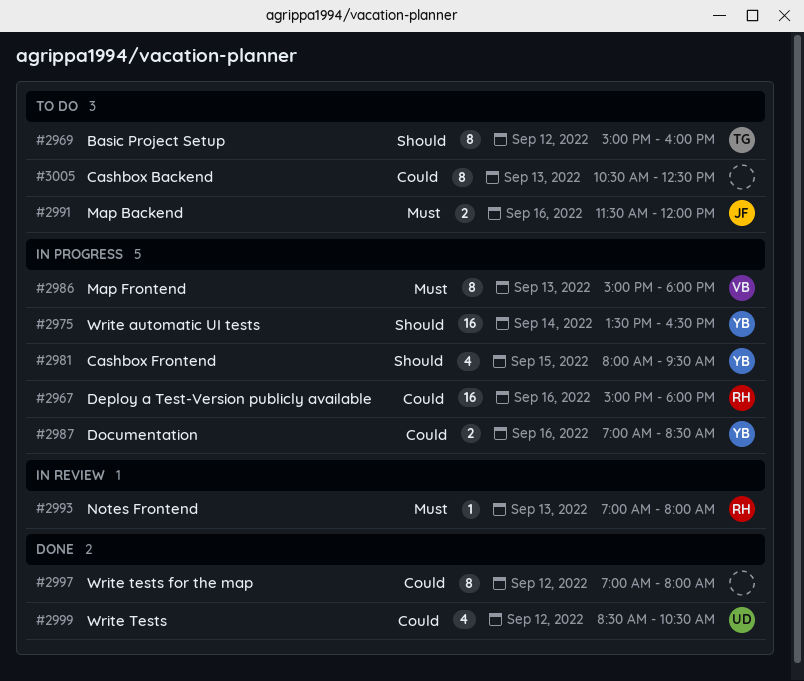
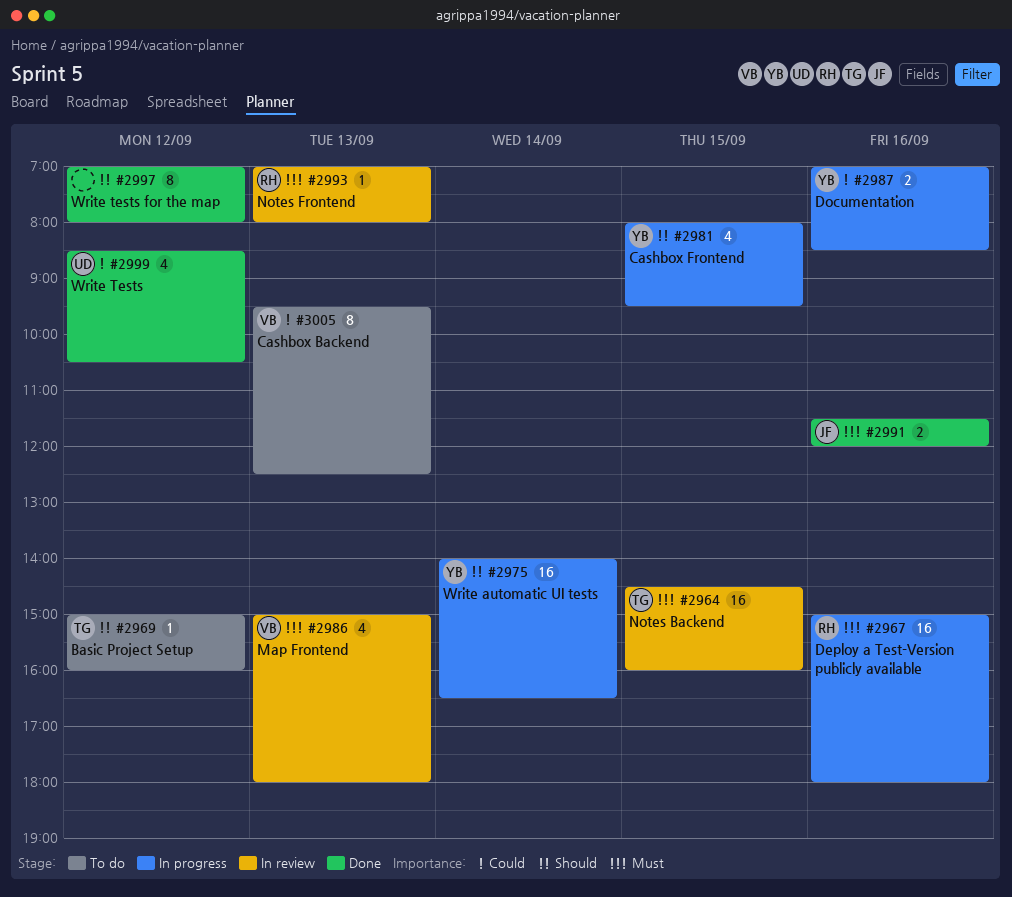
#2964: none -> present
#2967, priority: Could -> Must
#2969, estimate: 8 -> 1
#2975, begins: 13:30 -> 14:00
#2986, status: In progress -> In review
#2986, estimate: 8 -> 4
#2991, status: To do -> Done
#2997, priority: Could -> Should
#3005, owner: none -> VB
#3005, begins: 10:30 -> 09:30

